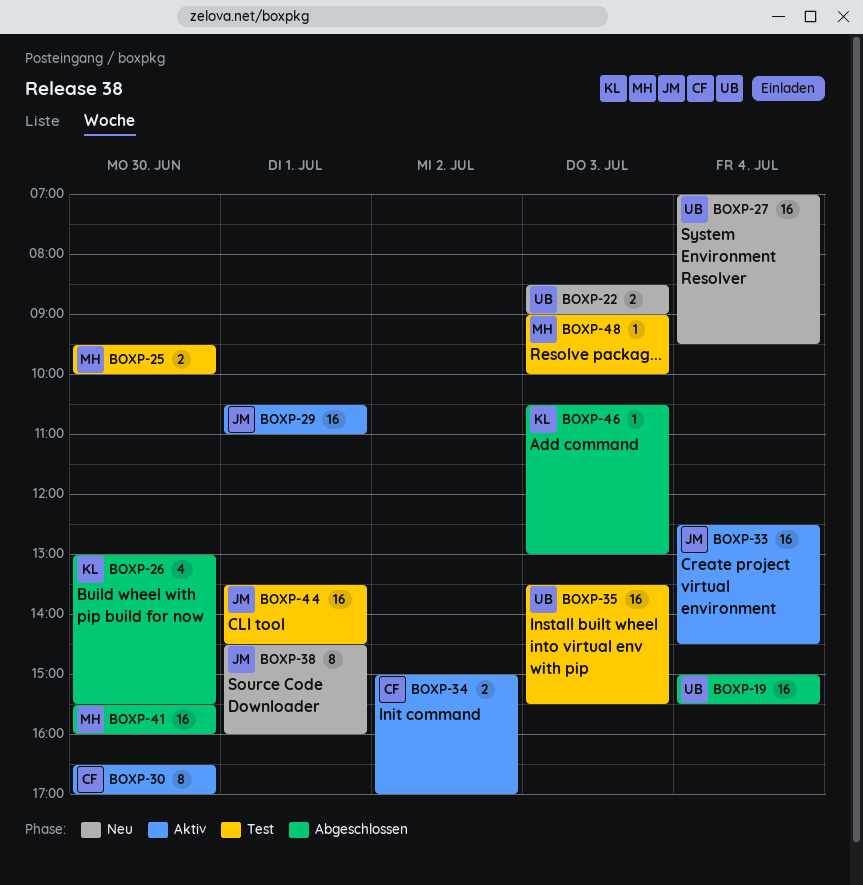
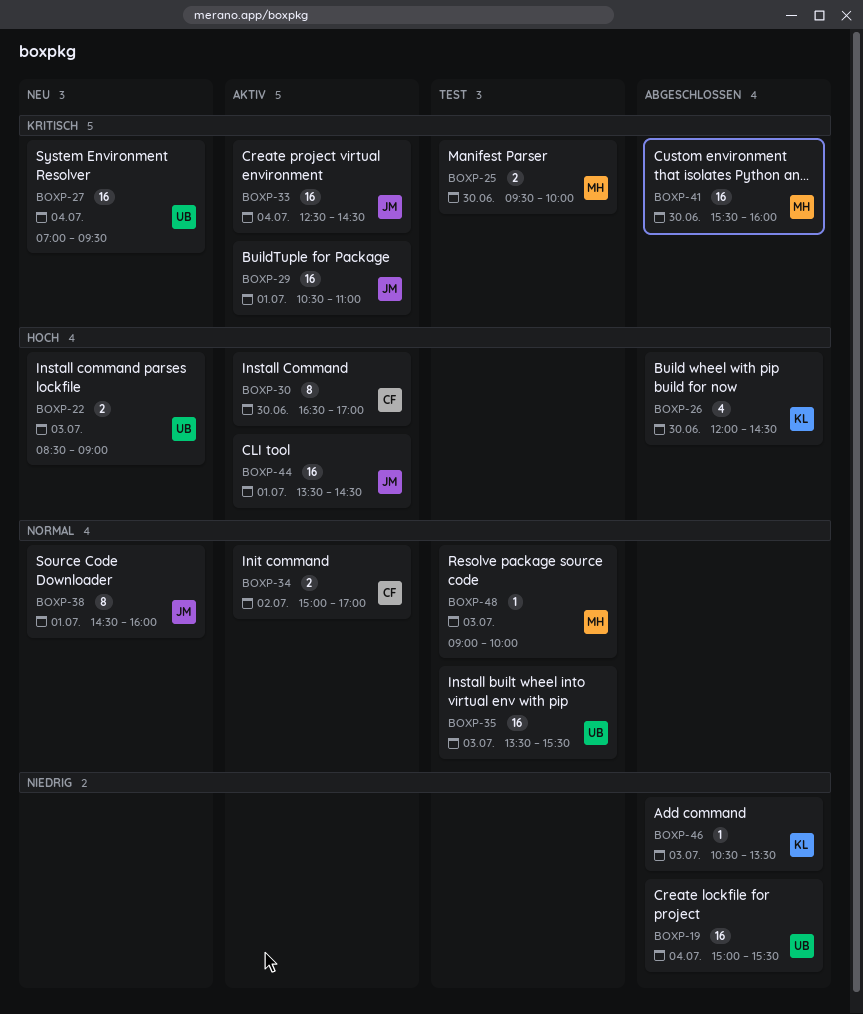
BOXP-26, begins: 13:00 -> 12:00
BOXP-26, ends: 15:30 -> 14:30
BOXP-44, status: Test -> Aktiv
BOXP-46, ends: 13:00 -> 13:30

